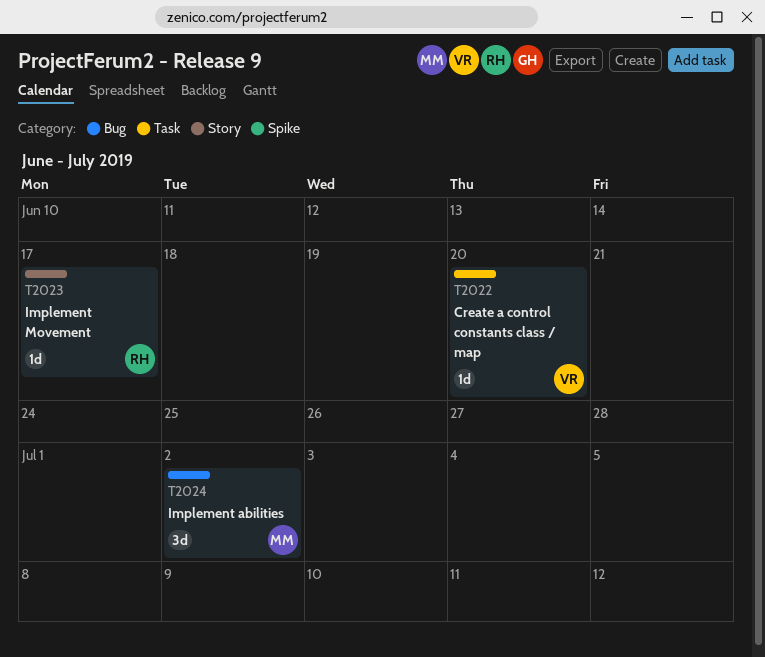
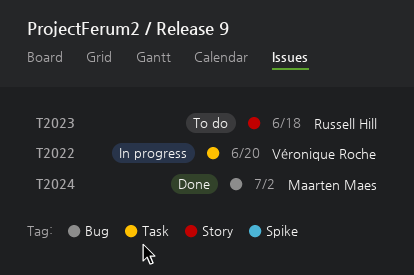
T2023, due: Jun 17 -> Jun 18

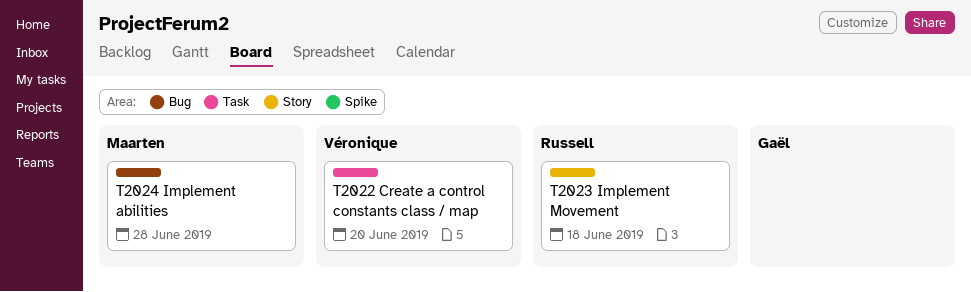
T2024, due: Jul 2 -> Jun 28

